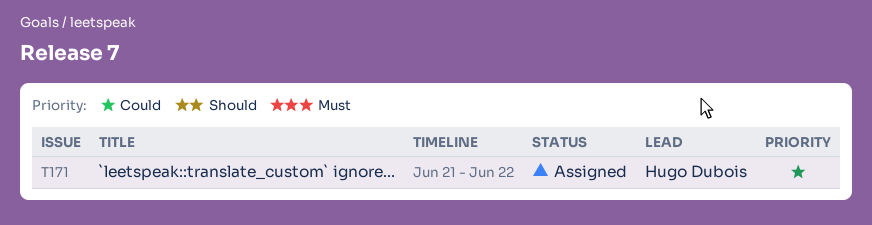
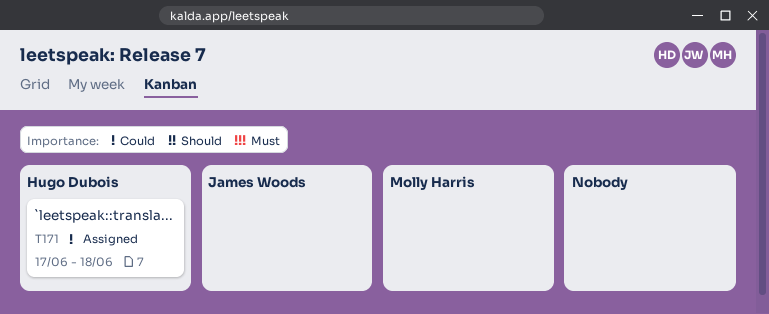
T171, start: Jun 21 -> Jun 17
T171, due: Jun 22 -> Jun 18

